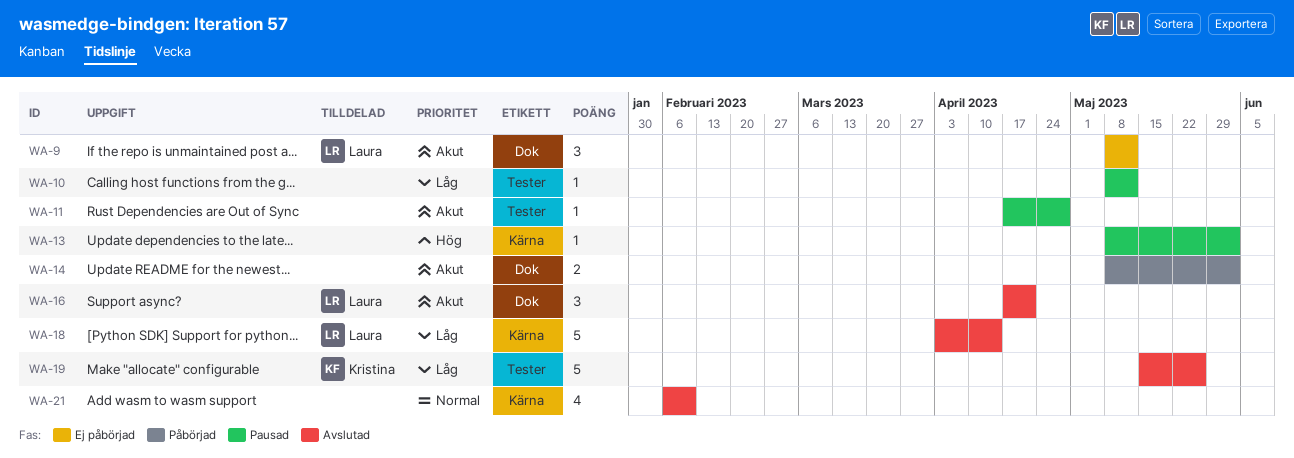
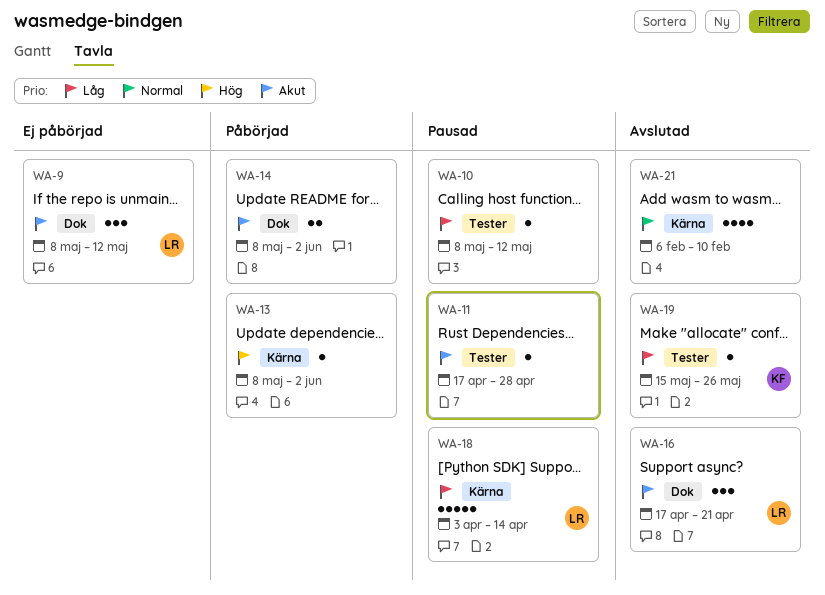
WA-13, status: Pausad -> Påbörjad
WA-18, status: Avslutad -> Pausad
WA-19, estimate: 5 -> 1

